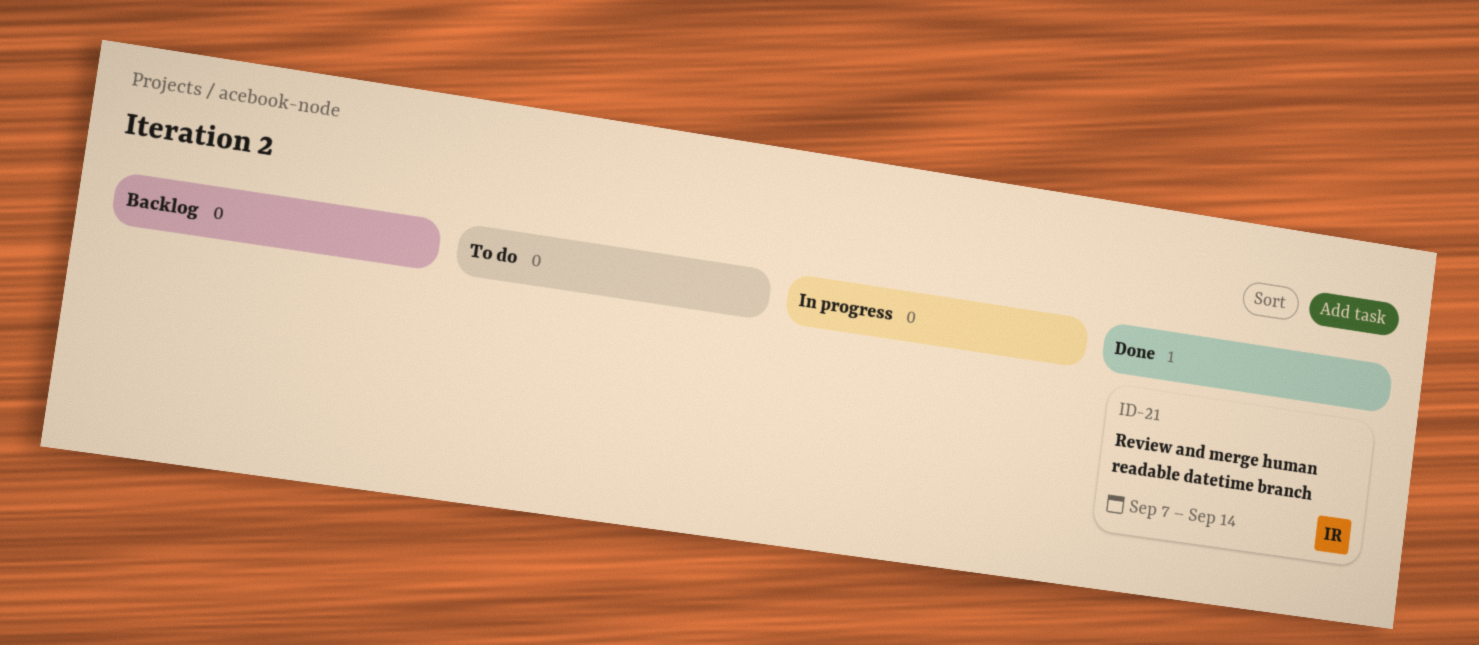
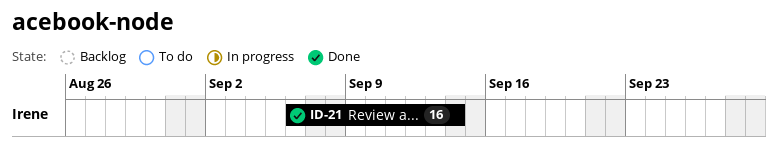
ID-21, start: Sep 7 -> Sep 6

